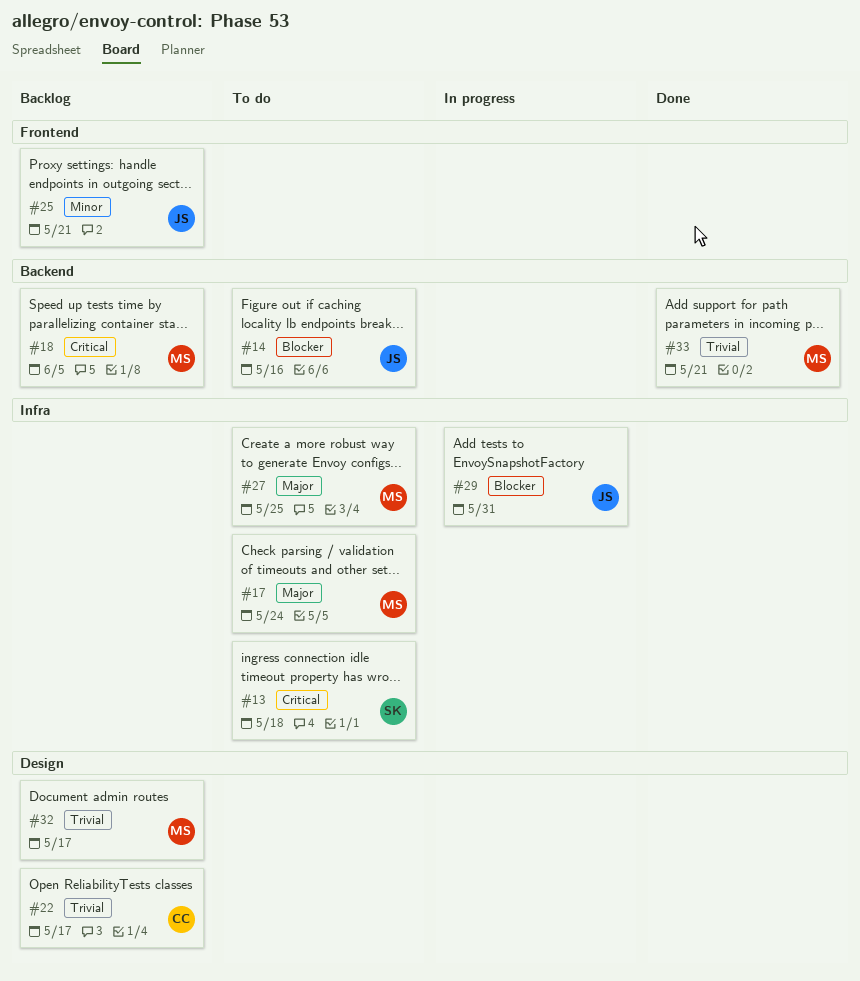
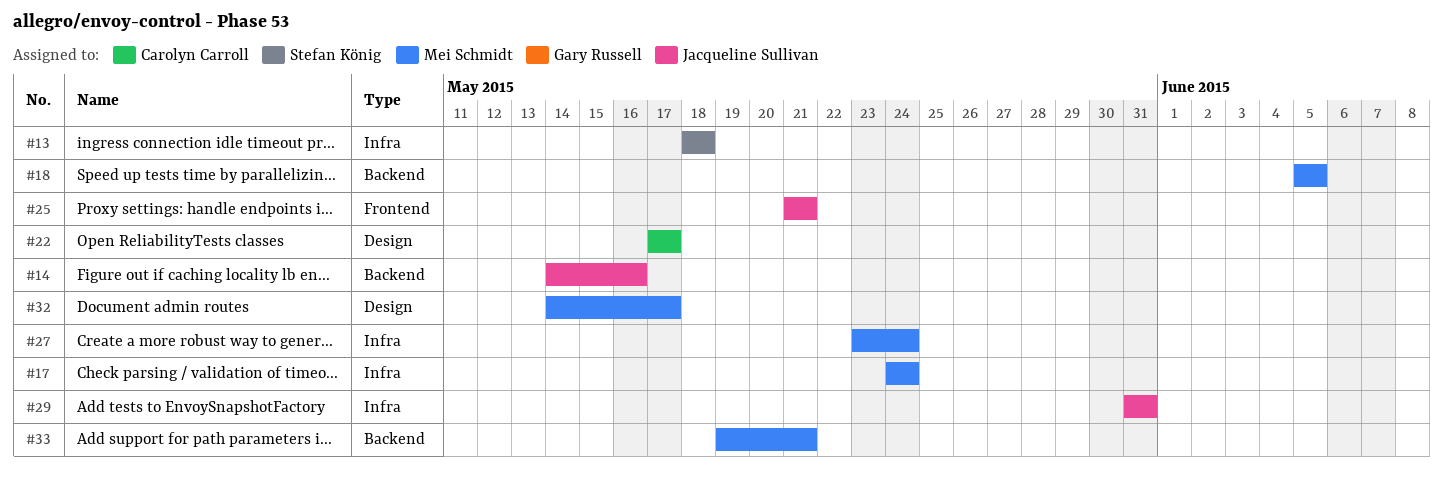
#27, due: May 25 -> May 24

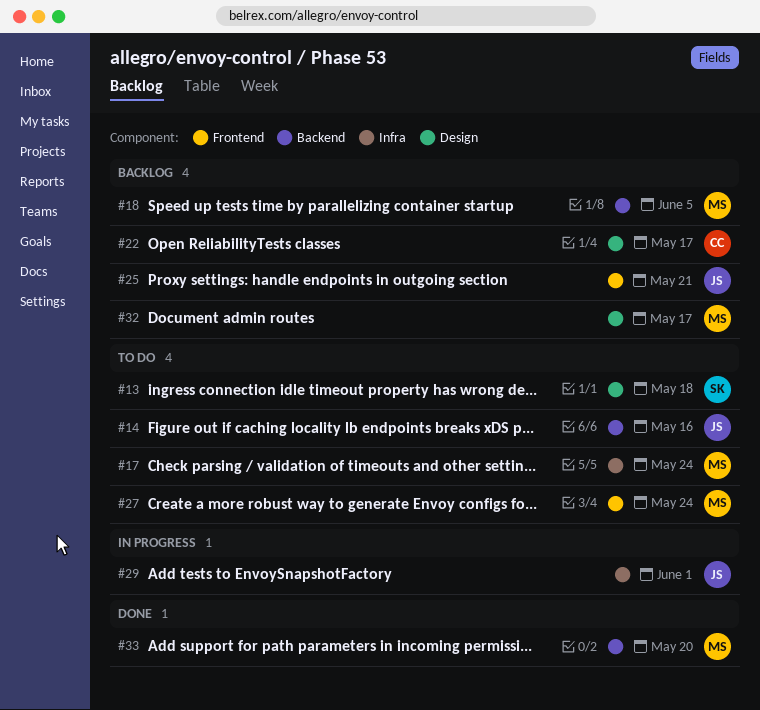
#13, label: Infra -> Design
#27, label: Infra -> Frontend
#29, due: May 31 -> Jun 1
#33, due: May 21 -> May 20

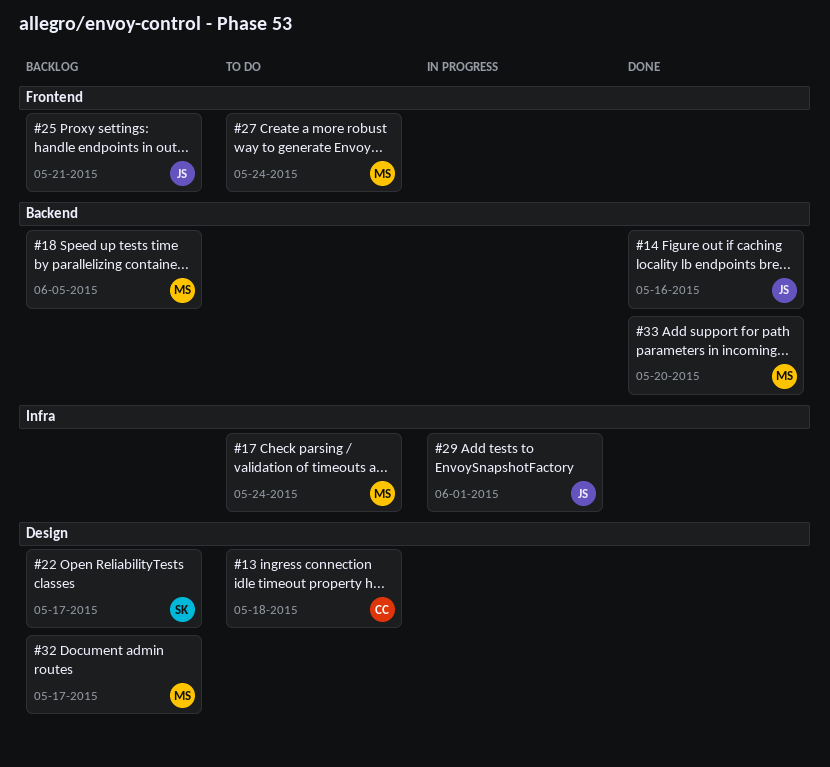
#13, owner: SK -> CC
#14, status: To do -> Done
#22, owner: CC -> SK

